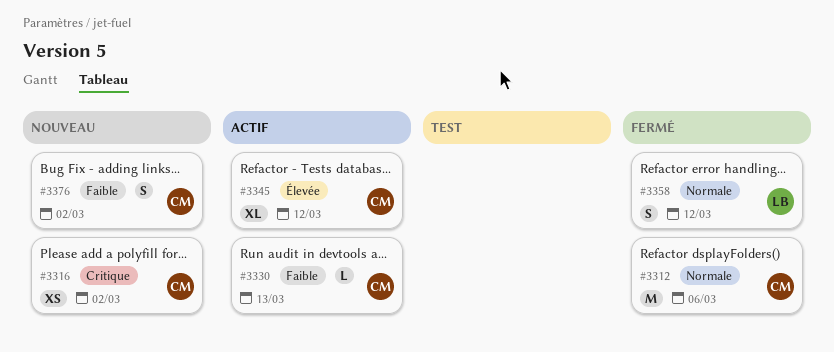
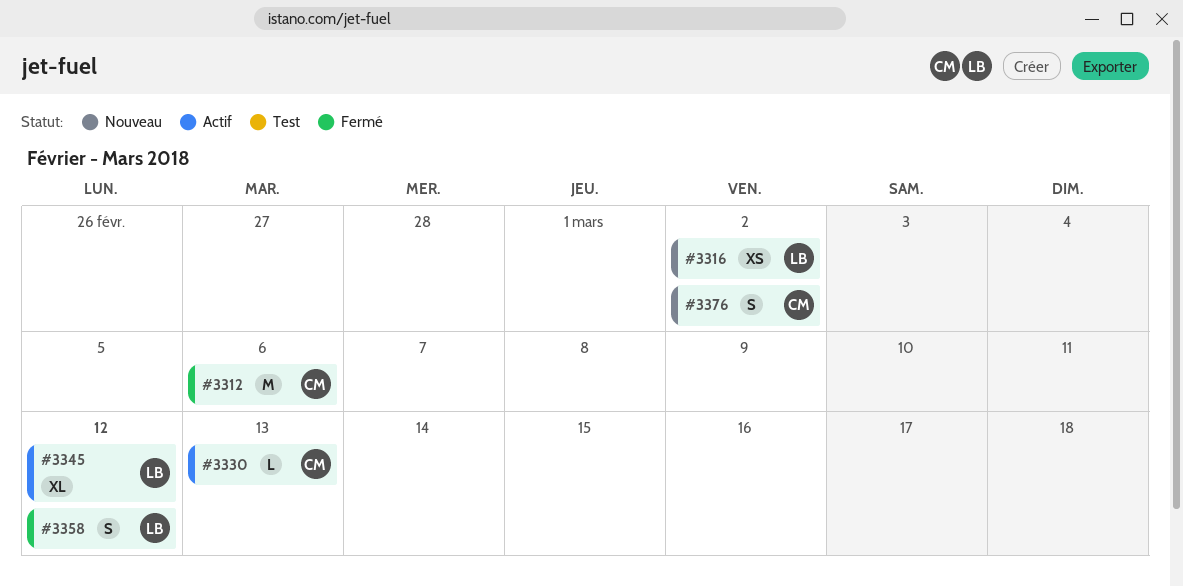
#3316, owner: CM -> LB
#3345, owner: CM -> LB

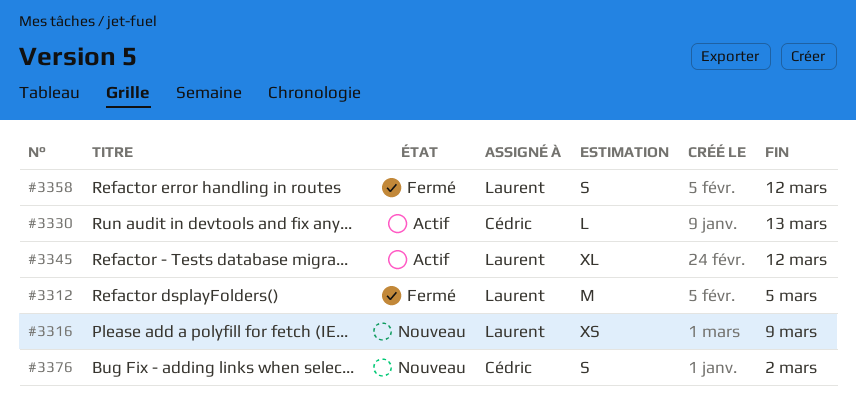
#3312, owner: Cédric -> Laurent
#3312, due: Mar 6 -> Mar 5
#3316, due: Mar 2 -> Mar 9

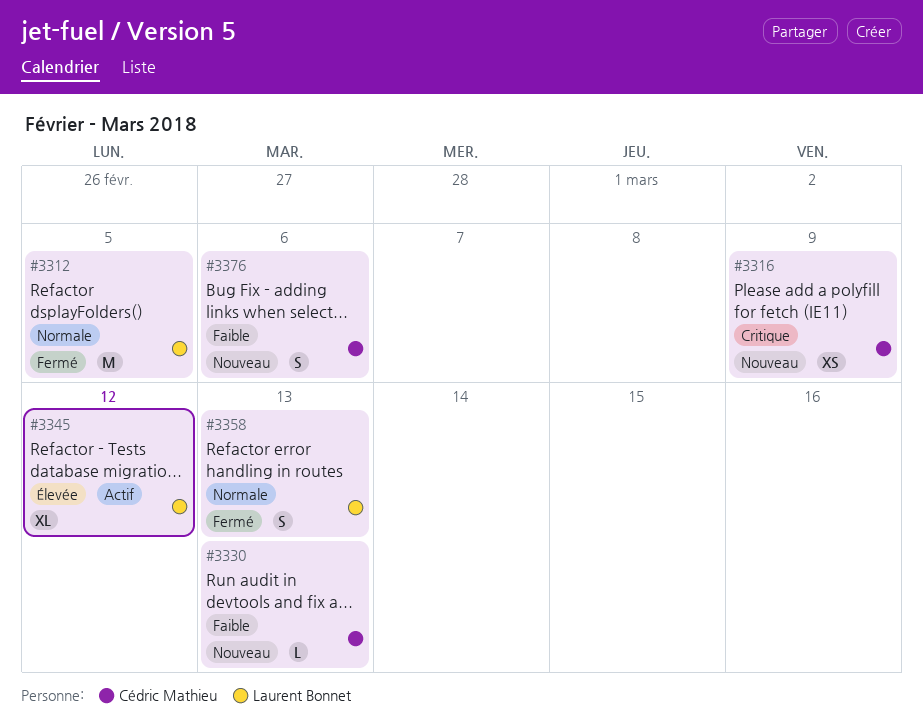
#3316, owner: Laurent Bonnet -> Cédric Mathieu
#3330, status: Actif -> Nouveau
#3358, due: Mar 12 -> Mar 13
#3376, due: Mar 2 -> Mar 6

